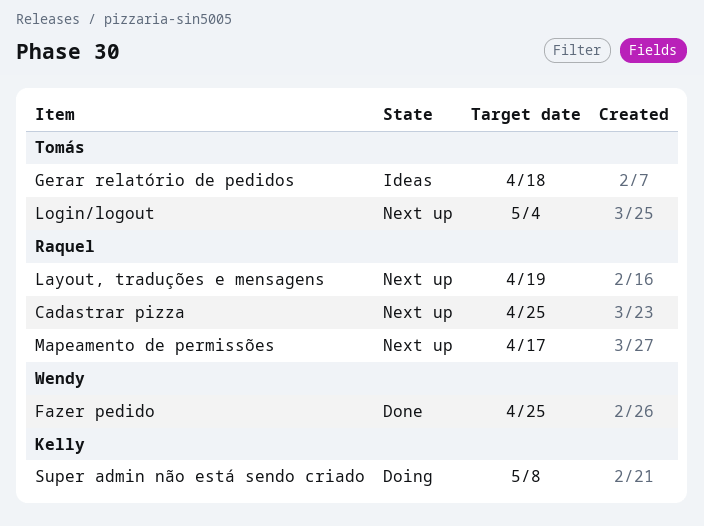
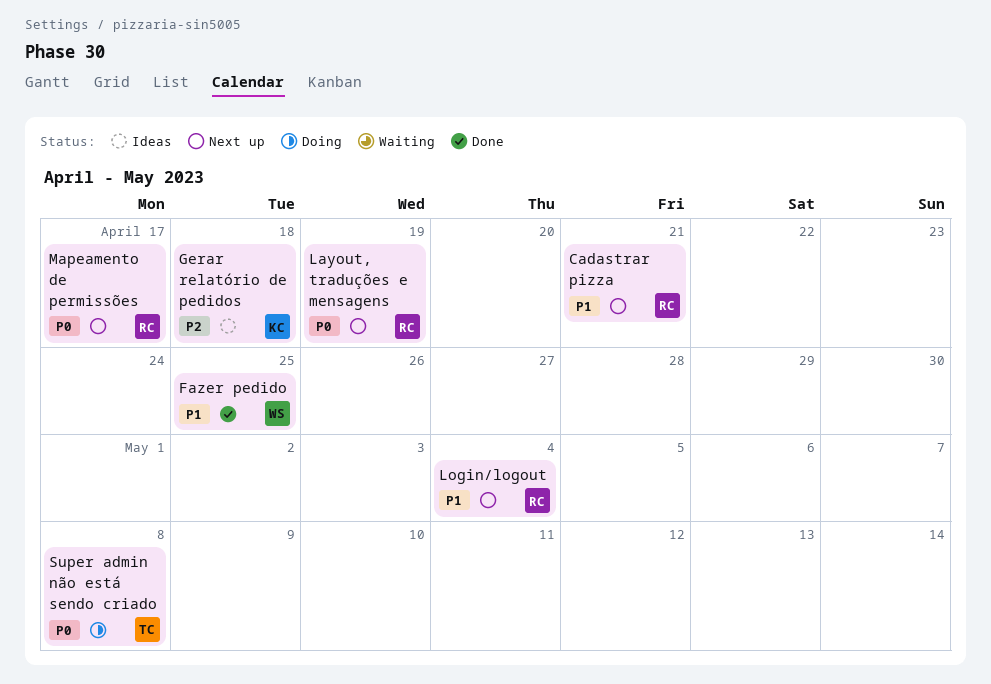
Cadastrar pizza, due: Apr 25 -> Apr 21
Gerar relatório de pedidos, owner: Tomás -> Kelly
Login/logout, owner: Tomás -> Raquel
Super admin não está sendo criado, owner: Kelly -> Tomás

